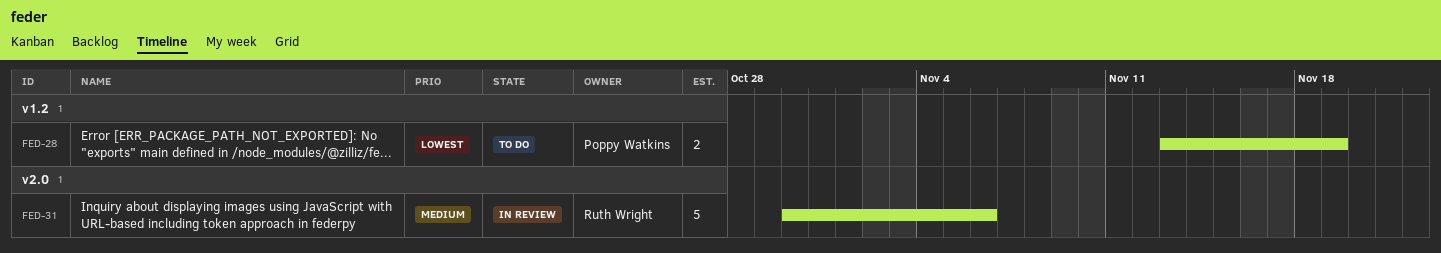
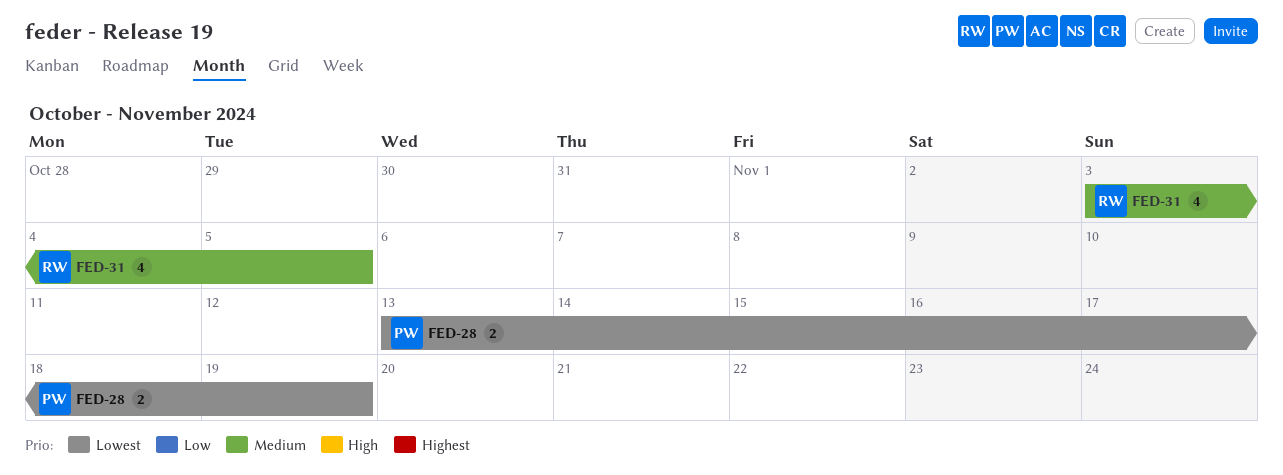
FED-31, estimate: 5 -> 4
FED-31, start: Oct 30 -> Nov 3
FED-31, due: Nov 6 -> Nov 5

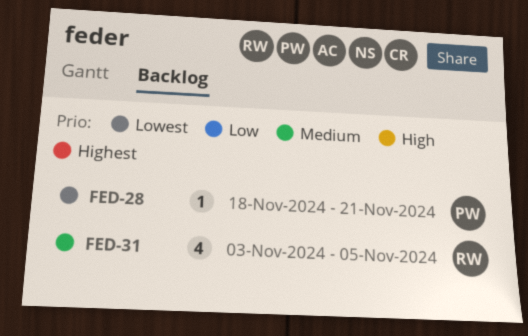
FED-28, estimate: 2 -> 1
FED-28, start: Nov 13 -> Nov 18
FED-28, due: Nov 19 -> Nov 21

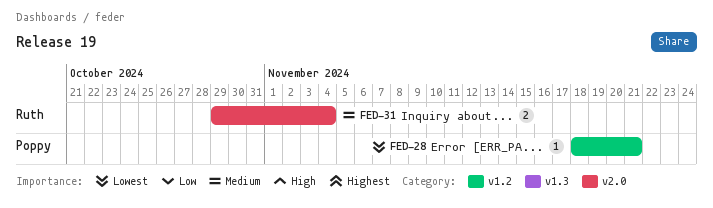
FED-31, estimate: 4 -> 2
FED-31, start: Nov 3 -> Oct 29
FED-31, due: Nov 5 -> Nov 4

